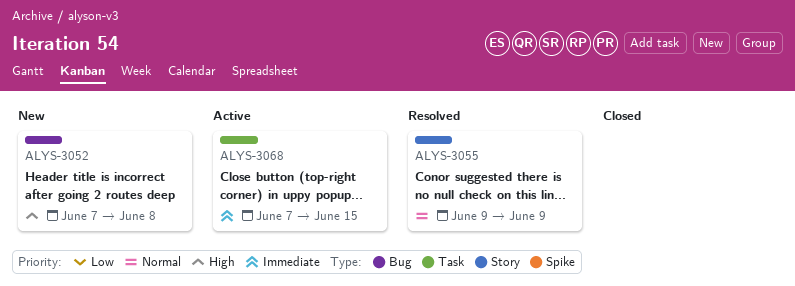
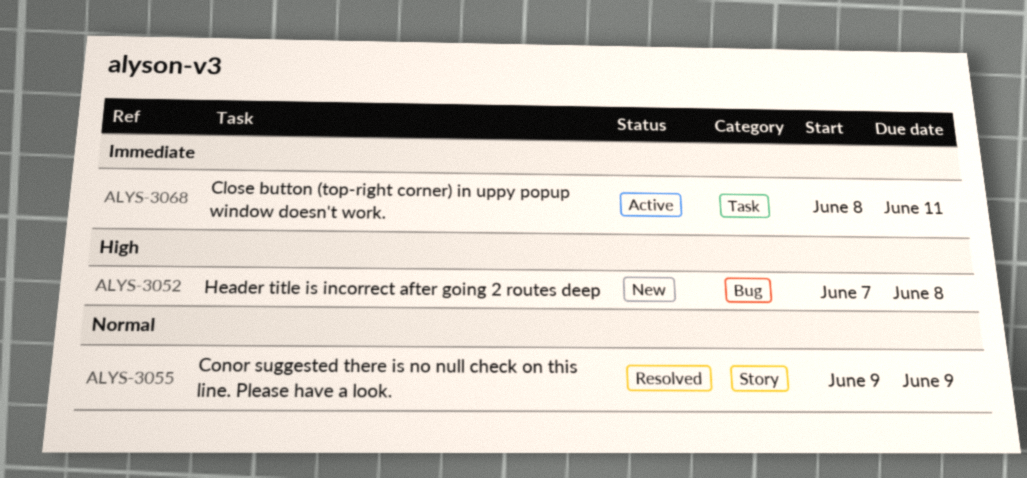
ALYS-3068, start: Jun 7 -> Jun 8
ALYS-3068, due: Jun 15 -> Jun 11

